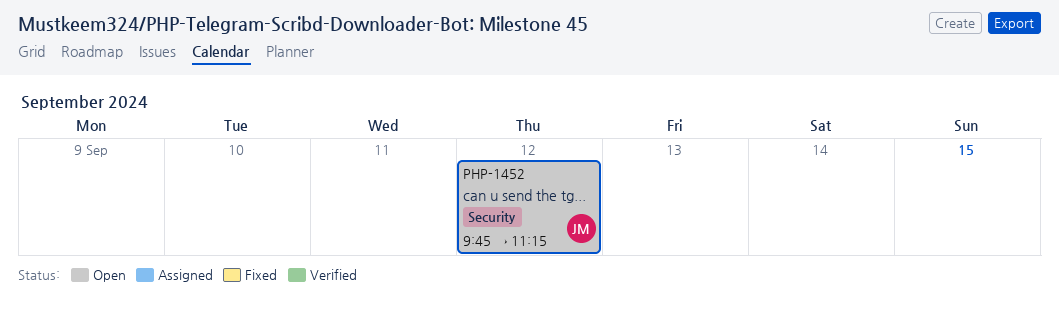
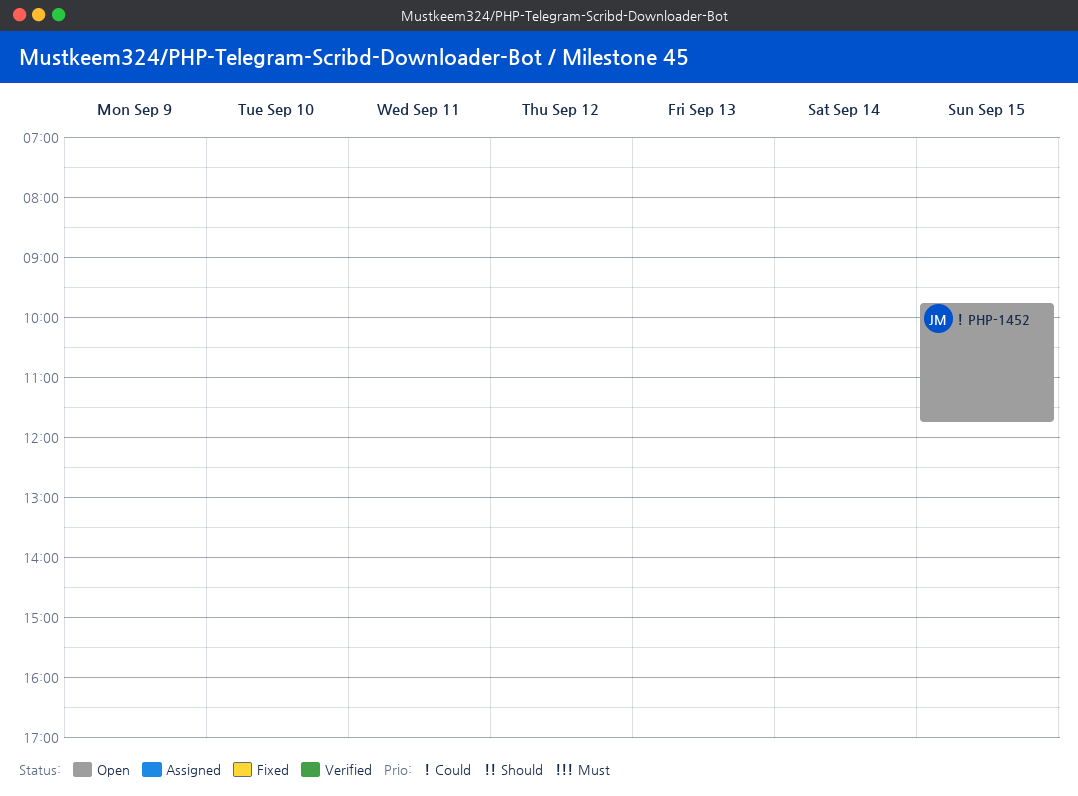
PHP-1452, day: Sep 12 -> Sep 15
PHP-1452, ends: 11:15 -> 11:45

